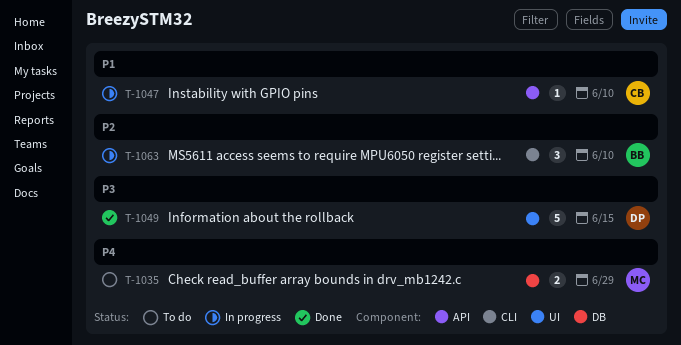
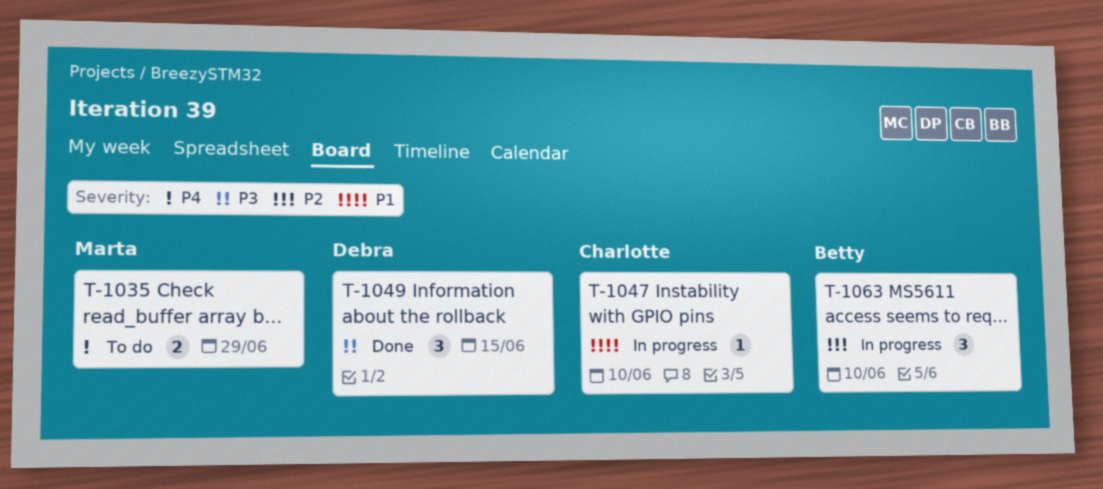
T-1049, estimate: 5 -> 3

